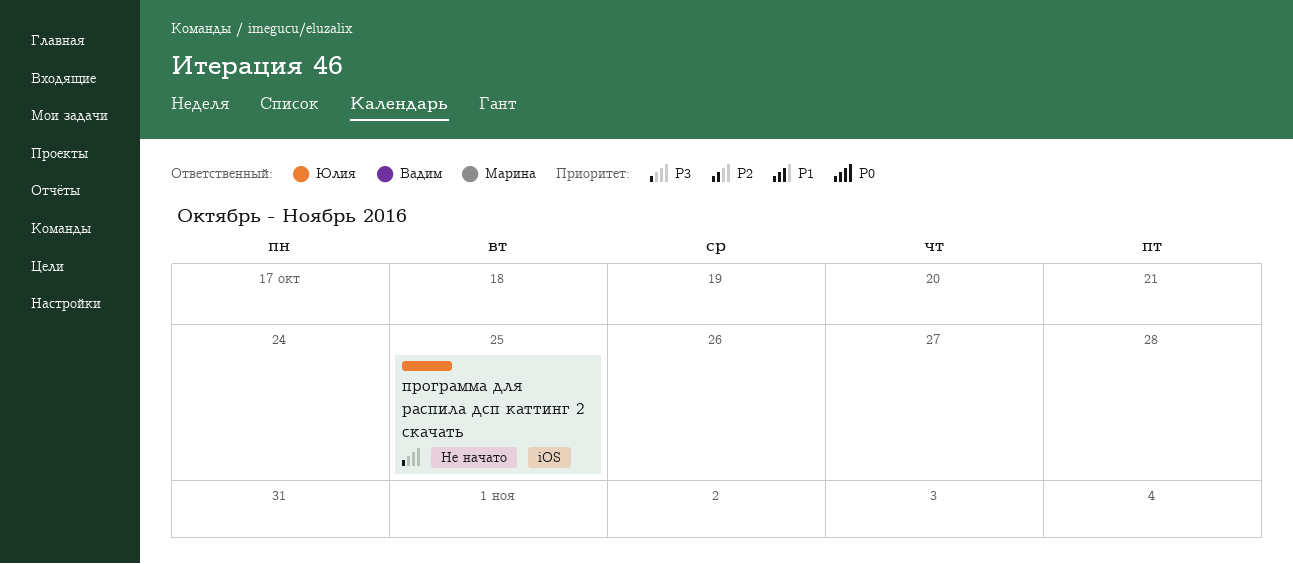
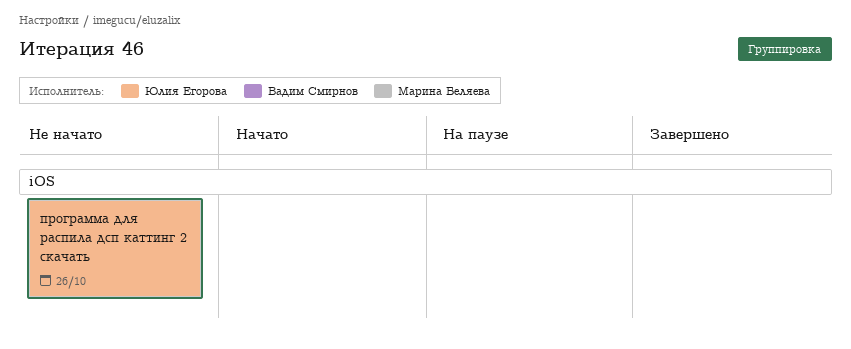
программа для распила дсп каттинг 2 скачать, due: Oct 25 -> Oct 26

